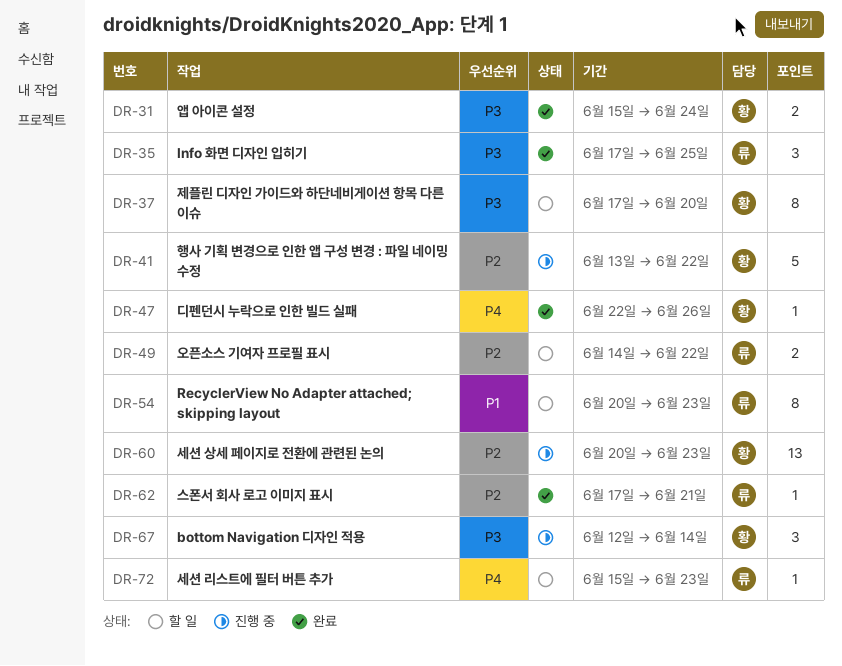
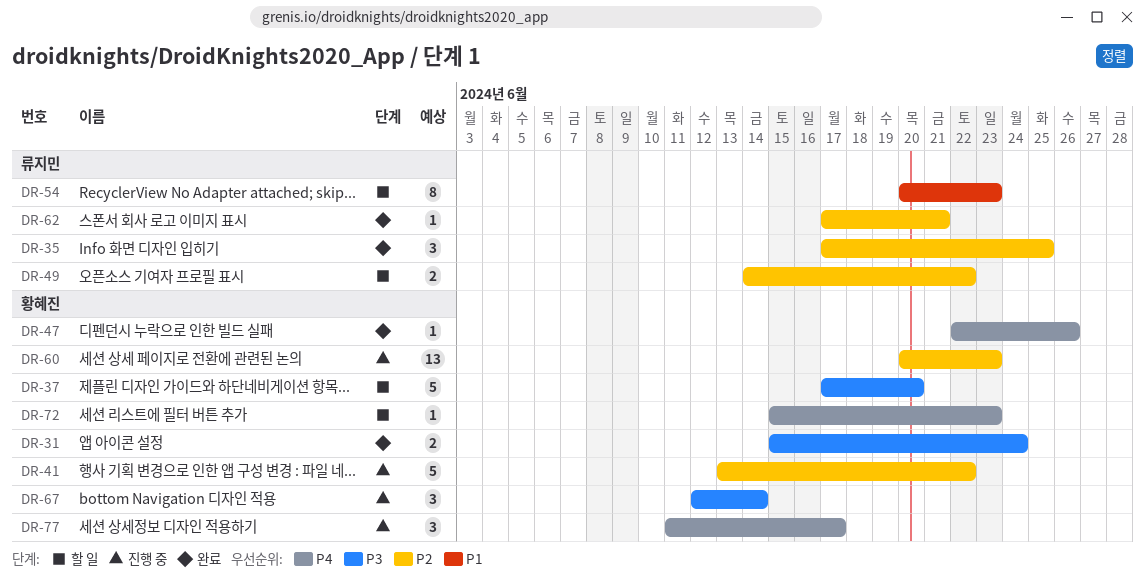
DR-35, priority: P3 -> P2
DR-37, estimate: 8 -> 5
DR-72, owner: 류지민 -> 황혜진
DR-77: none -> present

